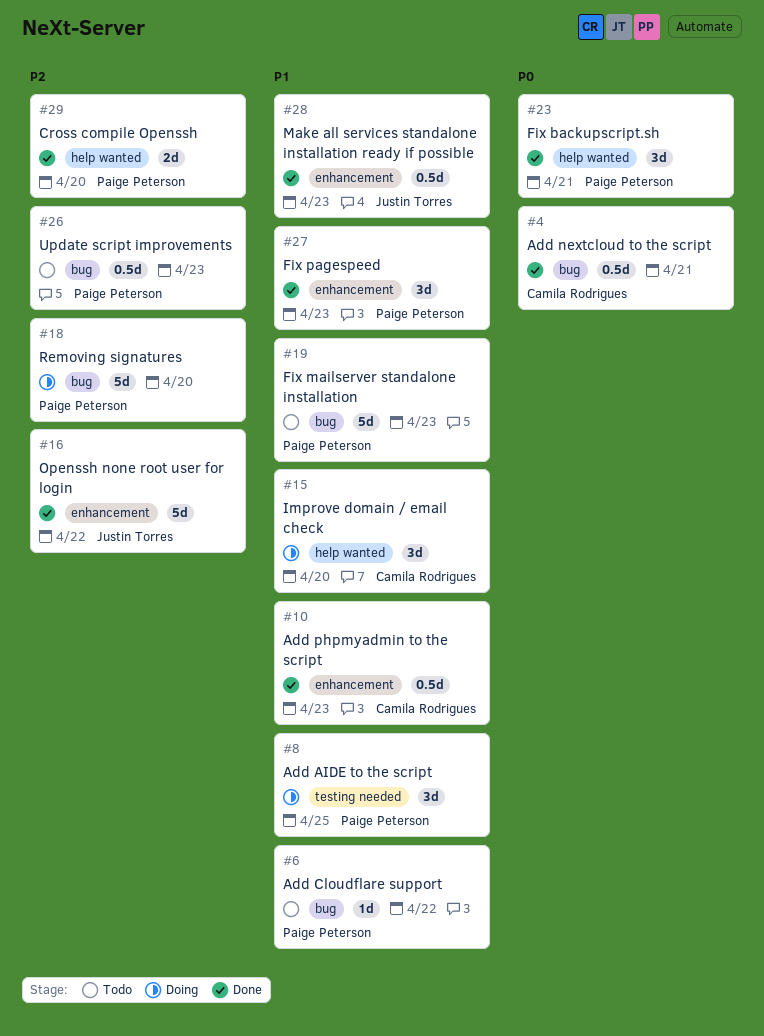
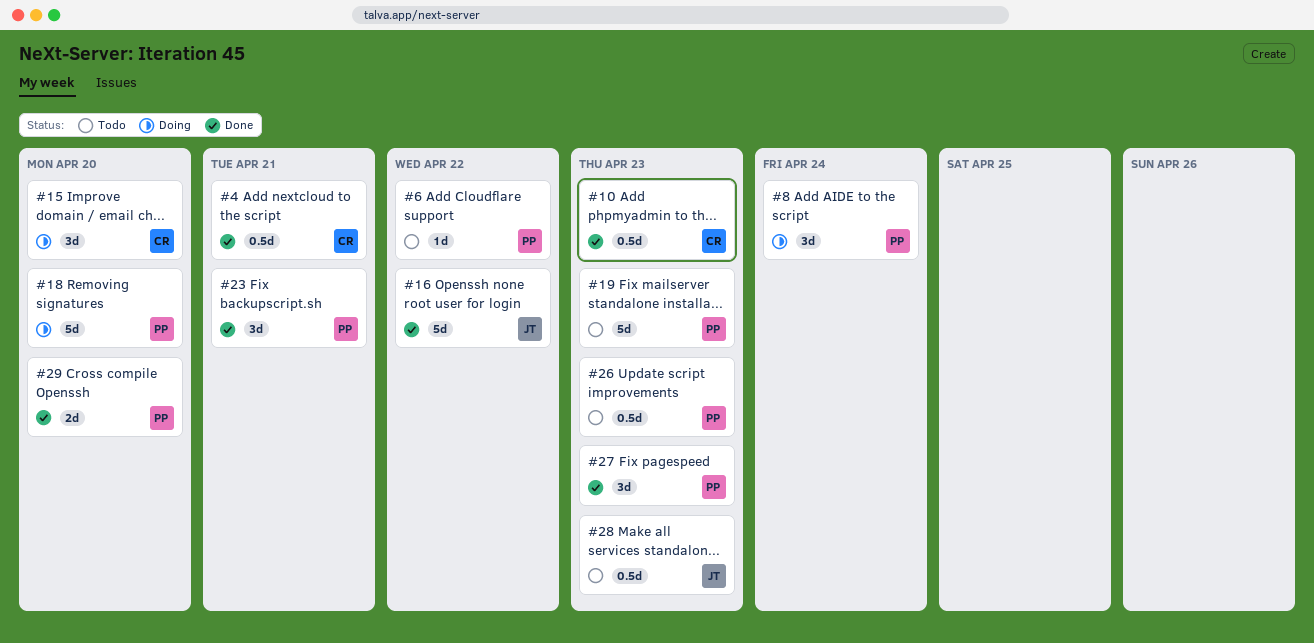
#8, due: Apr 25 -> Apr 24
#28, status: Done -> Todo

